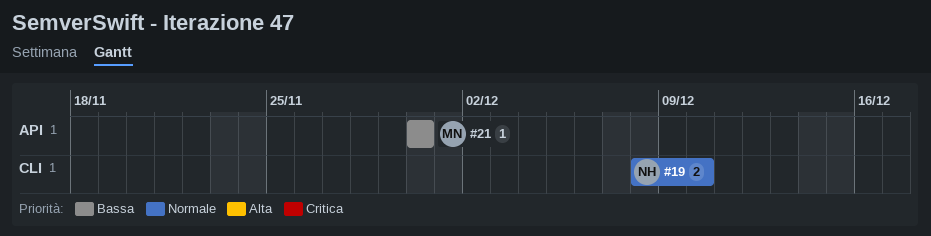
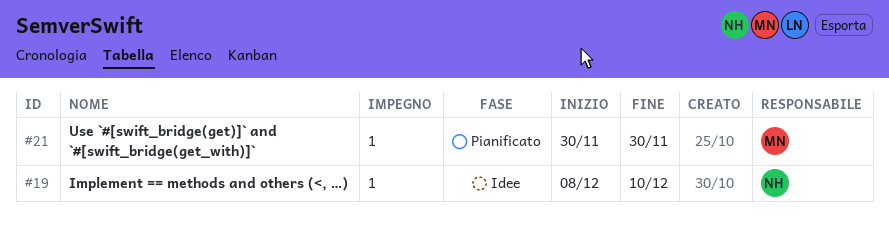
#19, estimate: 2 -> 1

